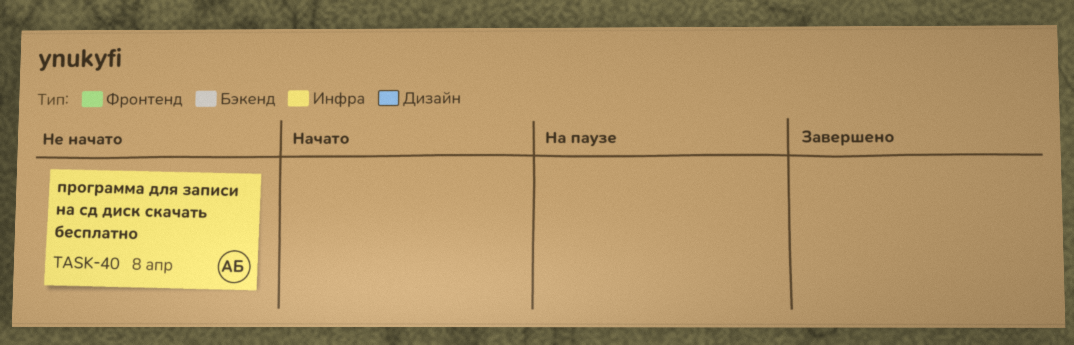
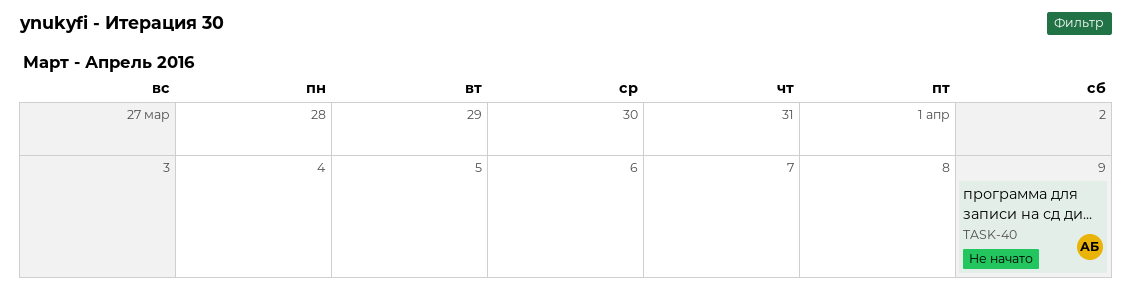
TASK-40, due: Apr 8 -> Apr 9

